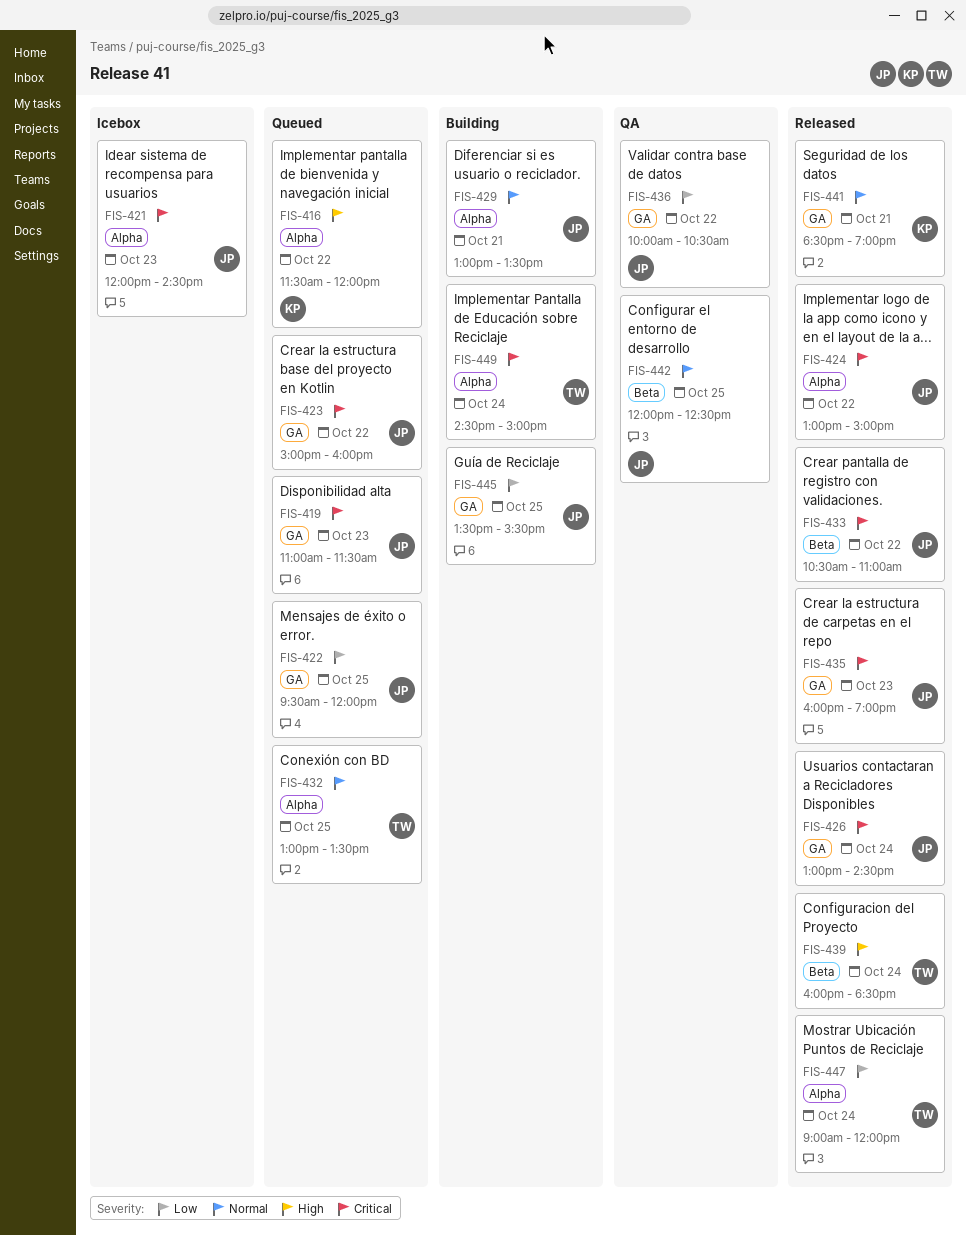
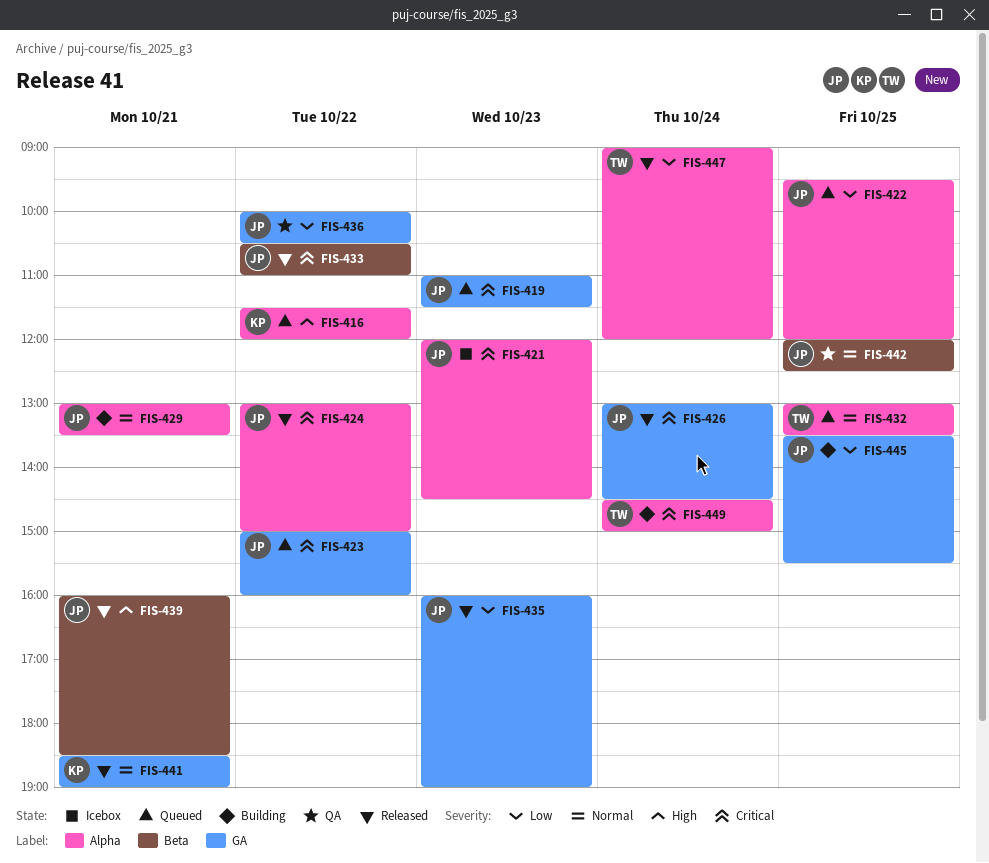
FIS-422, label: GA -> Alpha
FIS-435, priority: Critical -> Low
FIS-439, owner: TW -> JP
FIS-439, day: Oct 24 -> Oct 21

